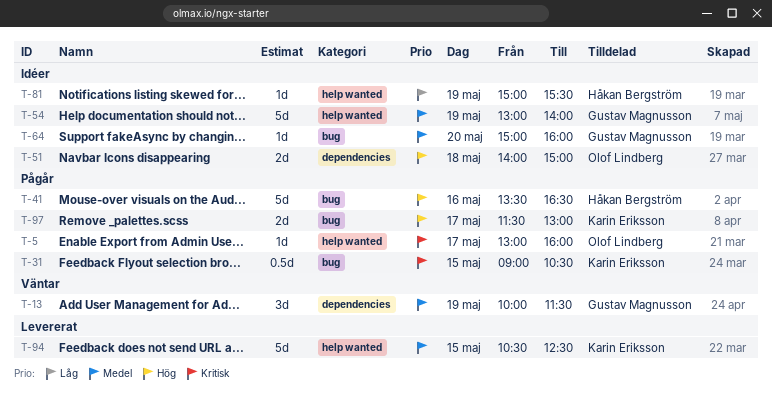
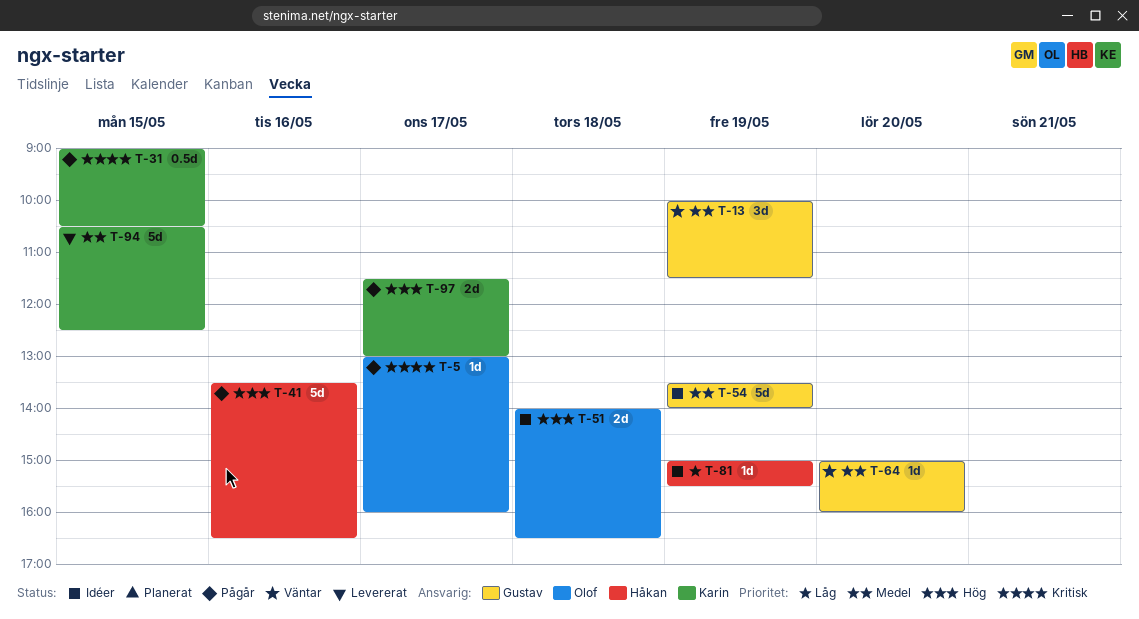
T-51, ends: 15:00 -> 16:30
T-54, begins: 13:00 -> 13:30
T-64, status: Idéer -> Väntar

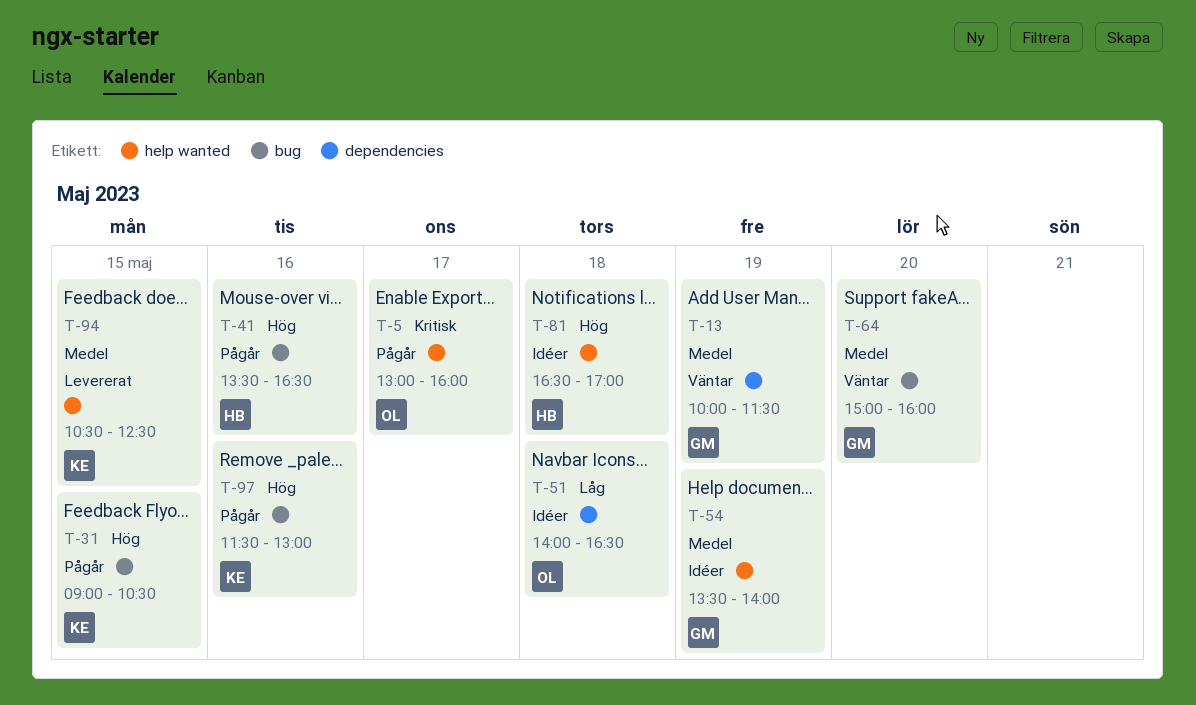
T-31, priority: Kritisk -> Hög
T-51, priority: Hög -> Låg
T-81, priority: Låg -> Hög
T-81, day: May 19 -> May 18
T-81, begins: 15:00 -> 16:30
T-81, ends: 15:30 -> 17:00
T-97, day: May 17 -> May 16

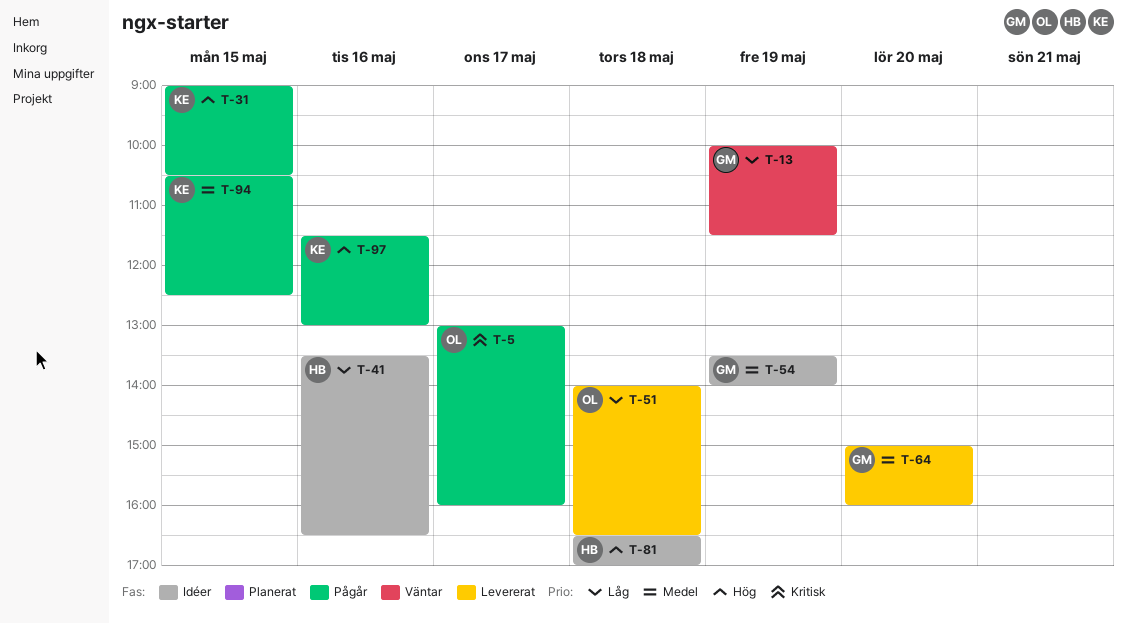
T-13, priority: Medel -> Låg
T-41, status: Pågår -> Idéer
T-41, priority: Hög -> Låg
T-51, status: Idéer -> Levererat
T-64, status: Väntar -> Levererat
T-94, status: Levererat -> Pågår

